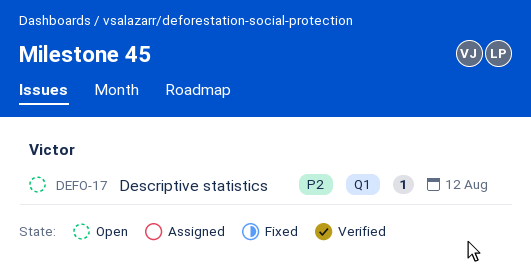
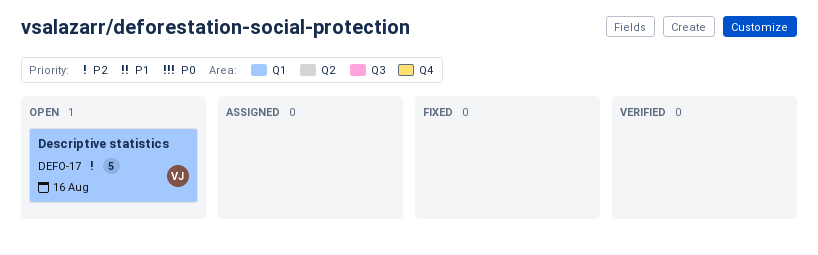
DEFO-17, estimate: 1 -> 5
DEFO-17, due: Aug 12 -> Aug 16

